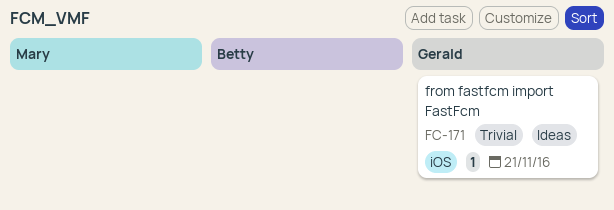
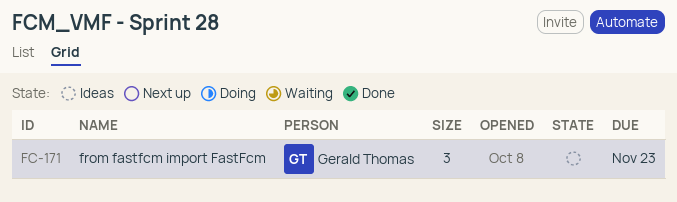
FC-171, estimate: 1 -> 3
FC-171, due: Nov 21 -> Nov 23

